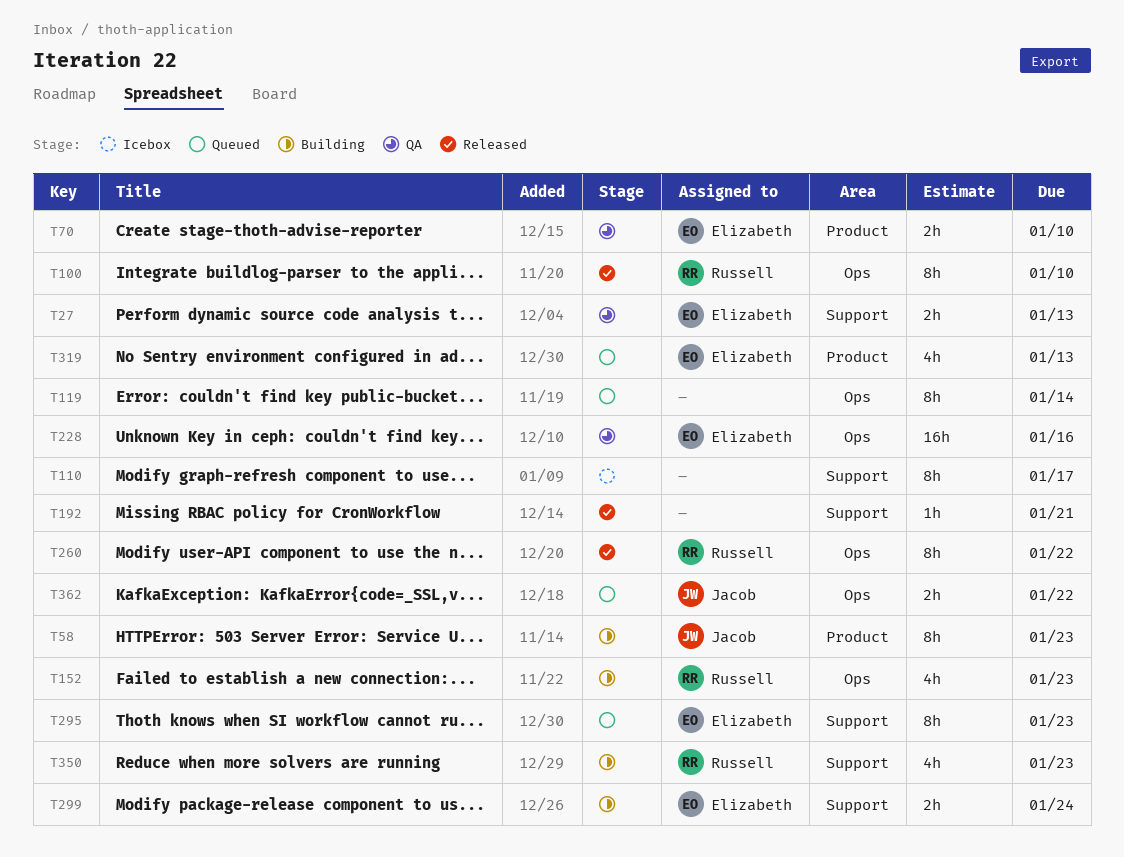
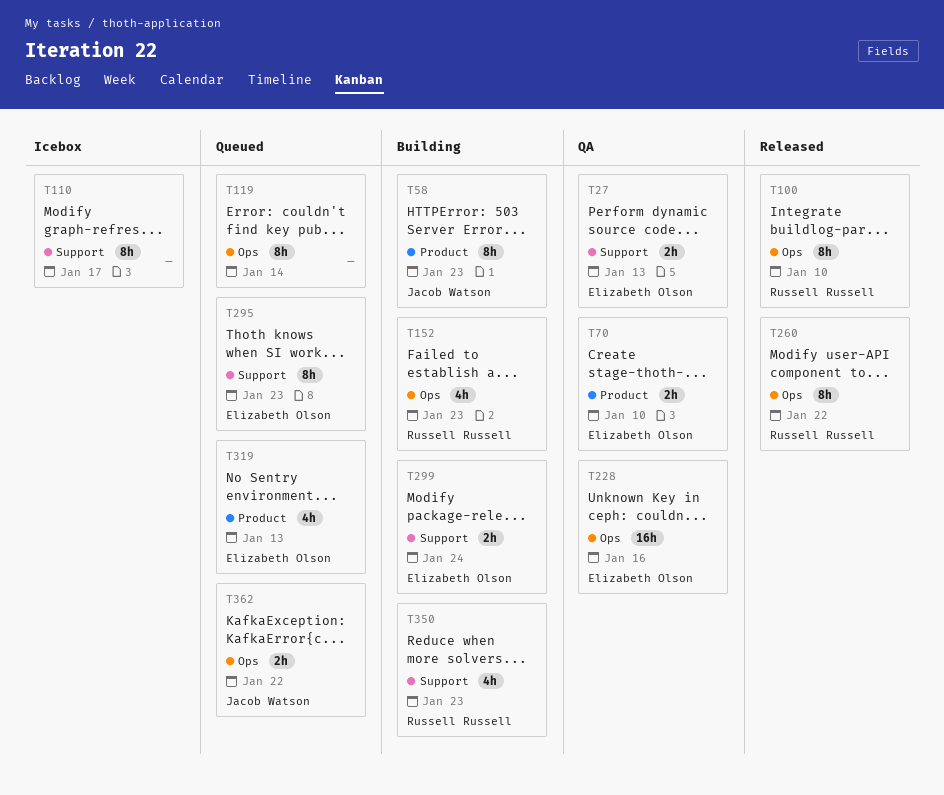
T192: present -> none

